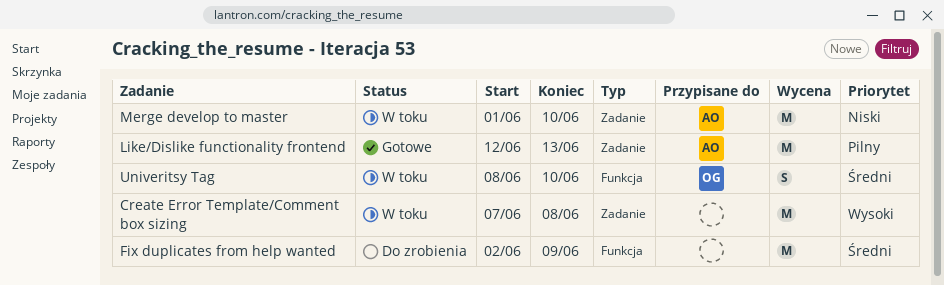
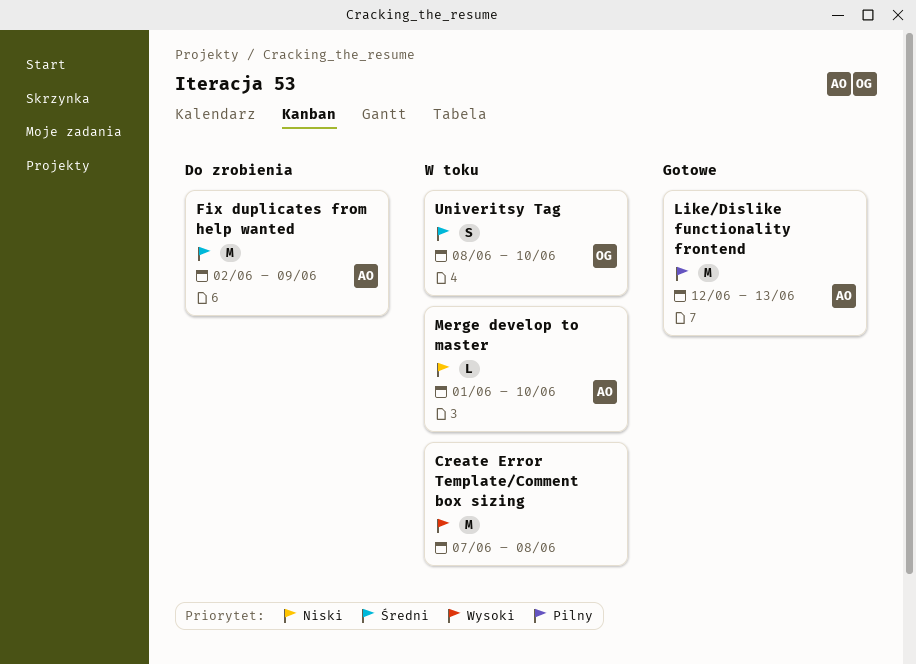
Fix duplicates from help wanted, owner: none -> AO
Merge develop to master, estimate: M -> L

